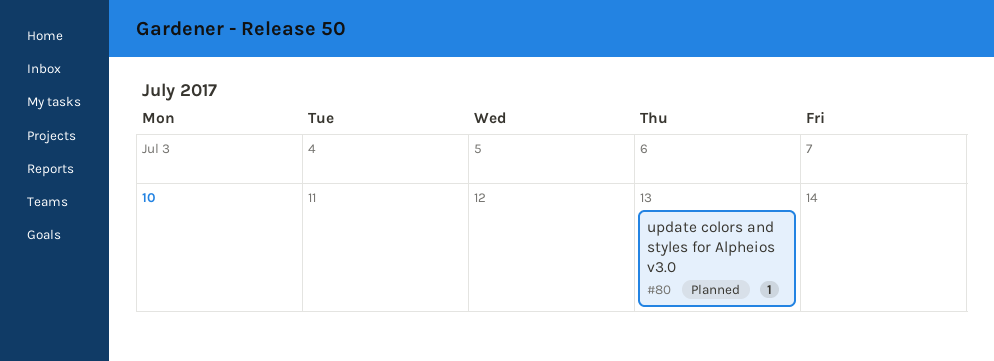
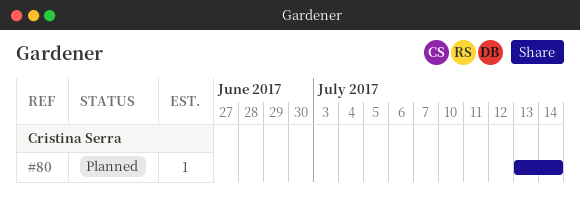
#80, due: Jul 13 -> Jul 14

